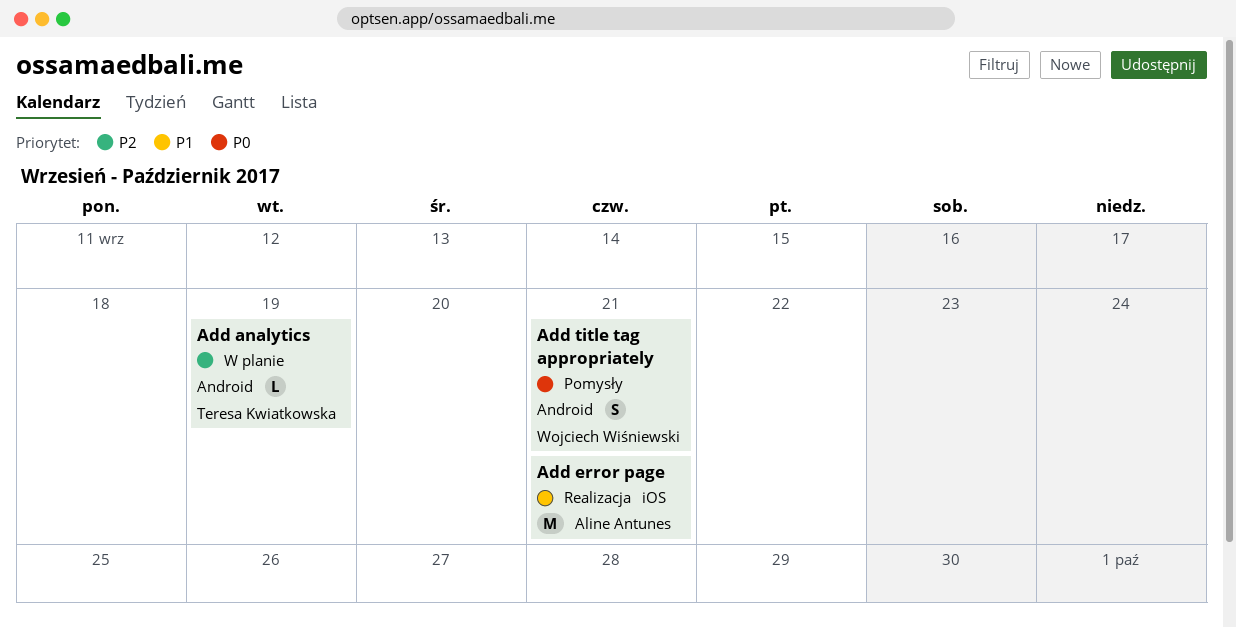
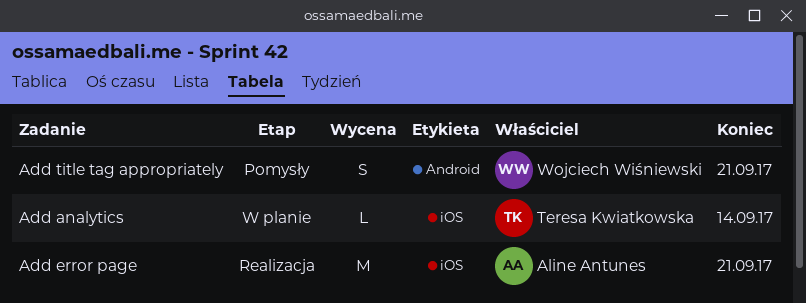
Add analytics, label: Android -> iOS
Add analytics, due: Sep 19 -> Sep 14

